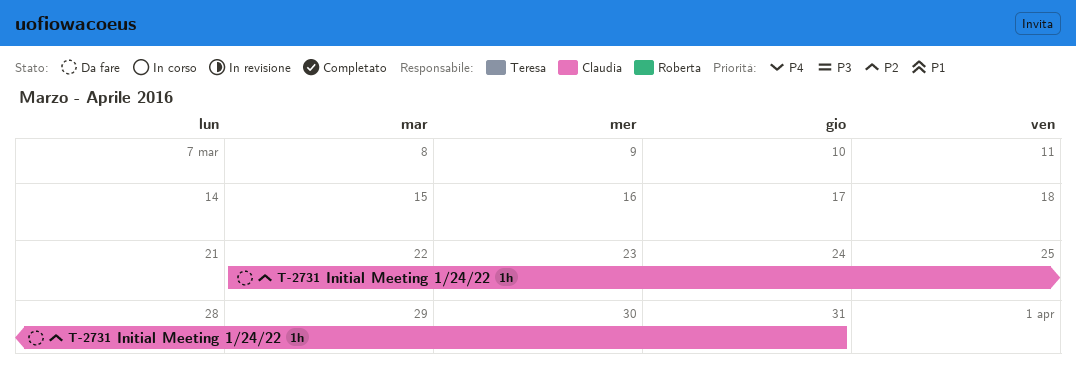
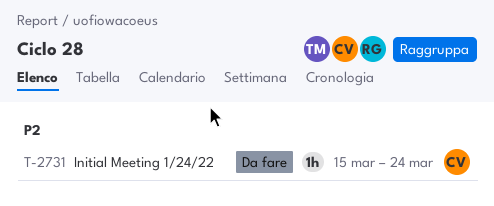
T-2731, start: Mar 22 -> Mar 15
T-2731, due: Mar 31 -> Mar 24

